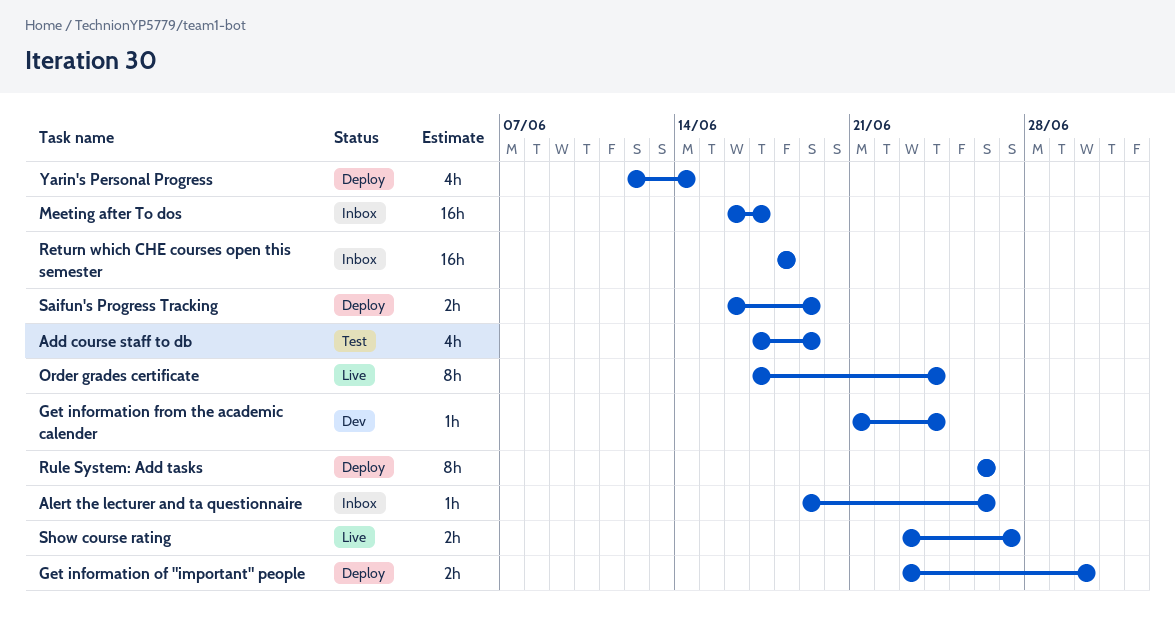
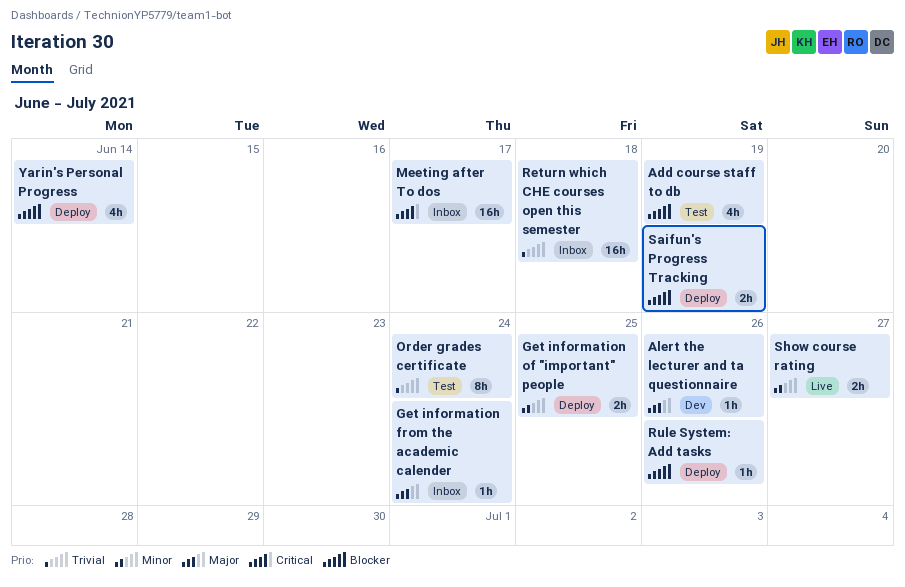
Alert the lecturer and ta questionnaire, status: Inbox -> Dev
Get information from the academic calender, status: Dev -> Inbox
Get information of "important" people, due: Jun 30 -> Jun 25
Order grades certificate, status: Live -> Test
Rule System: Add tasks, estimate: 8h -> 1h

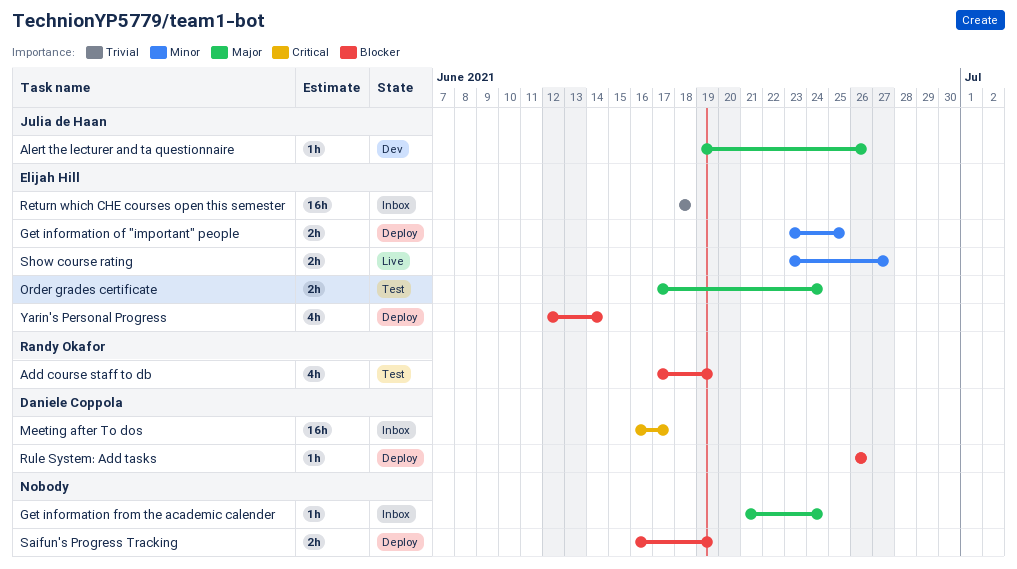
Order grades certificate, priority: Trivial -> Major
Order grades certificate, estimate: 8h -> 2h

